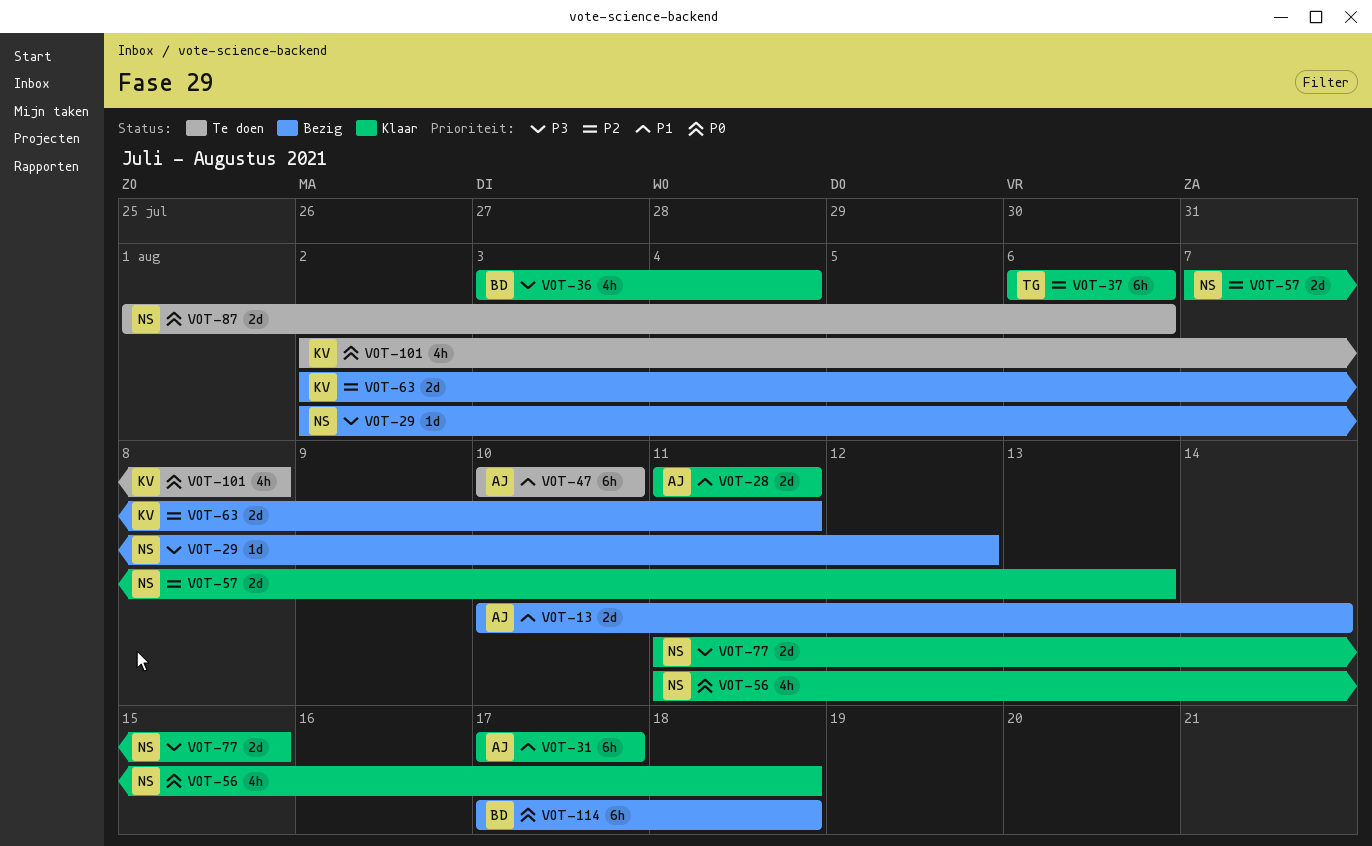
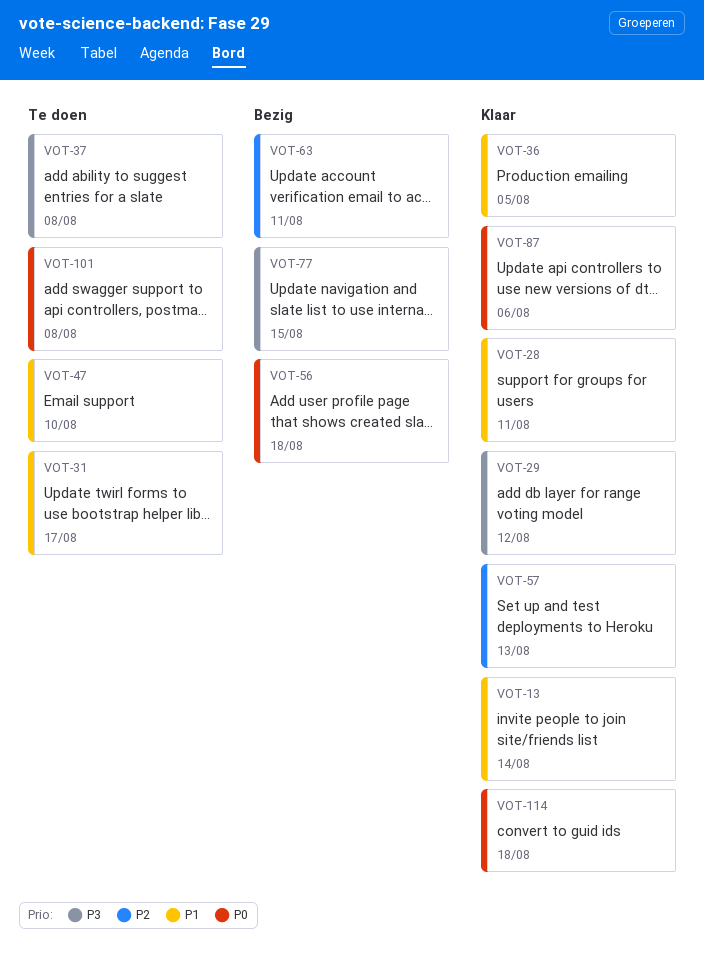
VOT-13, status: Bezig -> Klaar
VOT-29, status: Bezig -> Klaar
VOT-31, status: Klaar -> Te doen
VOT-36, priority: P3 -> P1
VOT-36, due: Aug 4 -> Aug 5
VOT-37, status: Klaar -> Te doen
VOT-37, priority: P2 -> P3
VOT-37, due: Aug 6 -> Aug 8
VOT-56, status: Klaar -> Bezig
VOT-77, status: Klaar -> Bezig
VOT-87, status: Te doen -> Klaar
VOT-114, status: Bezig -> Klaar

